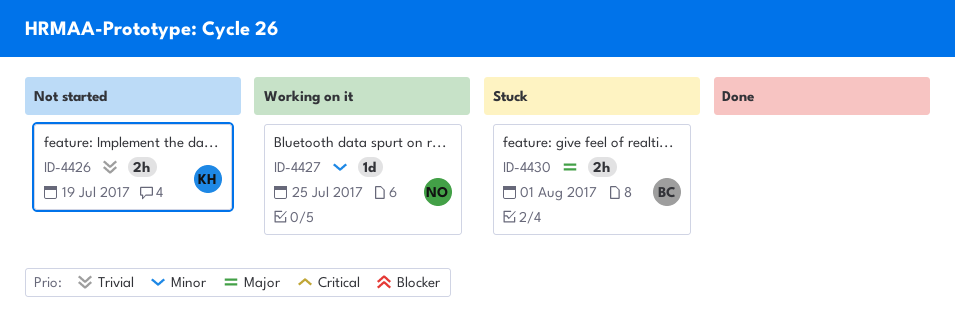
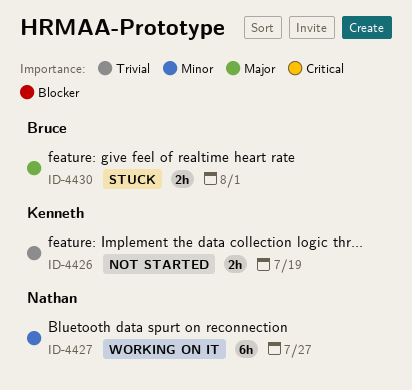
ID-4427, estimate: 1d -> 6h
ID-4427, due: Jul 25 -> Jul 27

